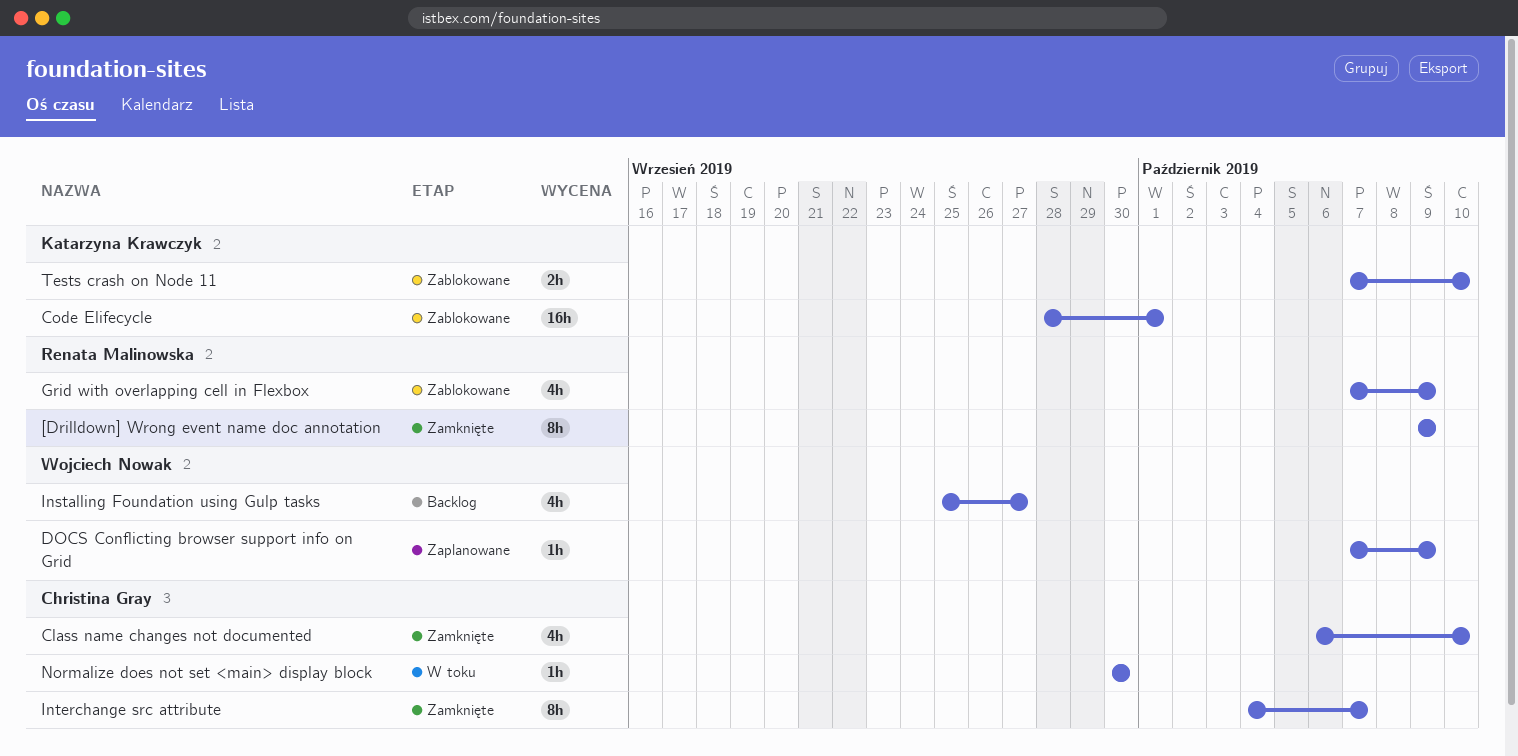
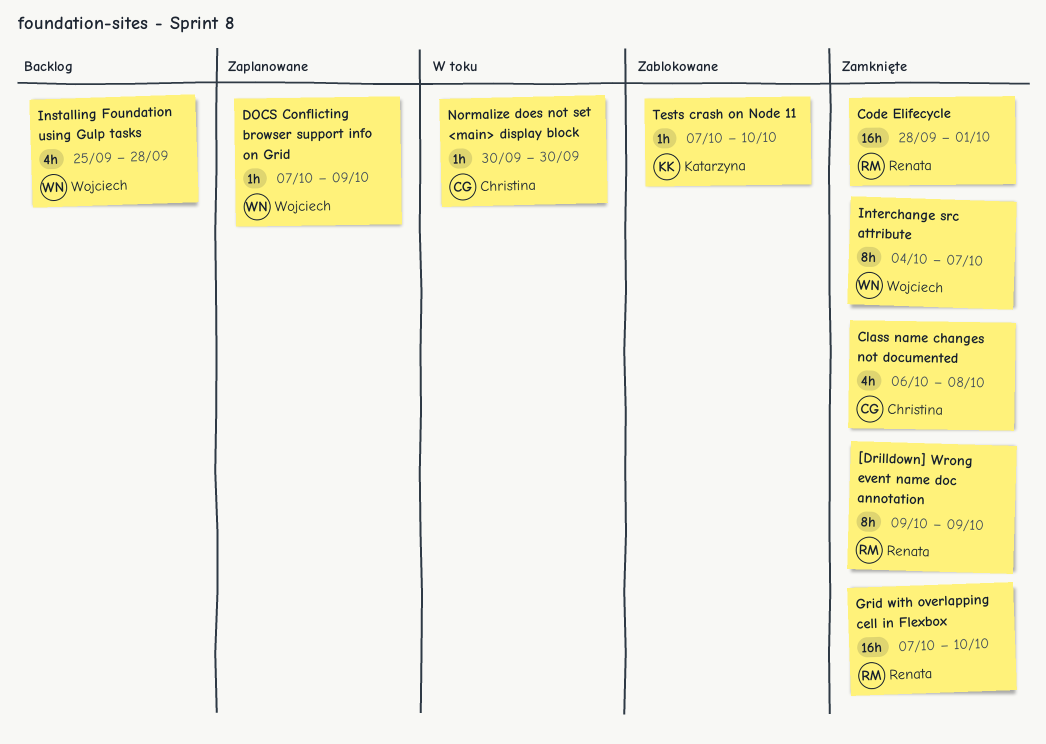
Class name changes not documented, due: Oct 10 -> Oct 8
Code Elifecycle, status: Zablokowane -> Zamknięte
Code Elifecycle, owner: Katarzyna Krawczyk -> Renata Malinowska
Grid with overlapping cell in Flexbox, status: Zablokowane -> Zamknięte
Grid with overlapping cell in Flexbox, estimate: 4h -> 16h
Grid with overlapping cell in Flexbox, due: Oct 9 -> Oct 10
Installing Foundation using Gulp tasks, due: Sep 27 -> Sep 28
Interchange src attribute, owner: Christina Gray -> Wojciech Nowak
Tests crash on Node 11, estimate: 2h -> 1h

